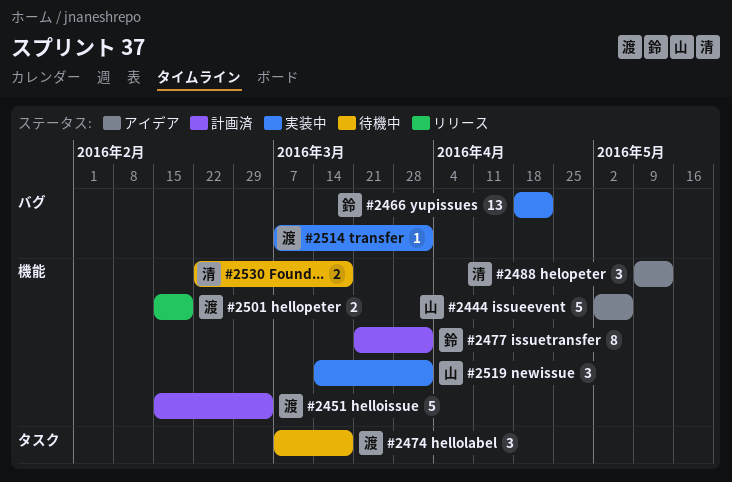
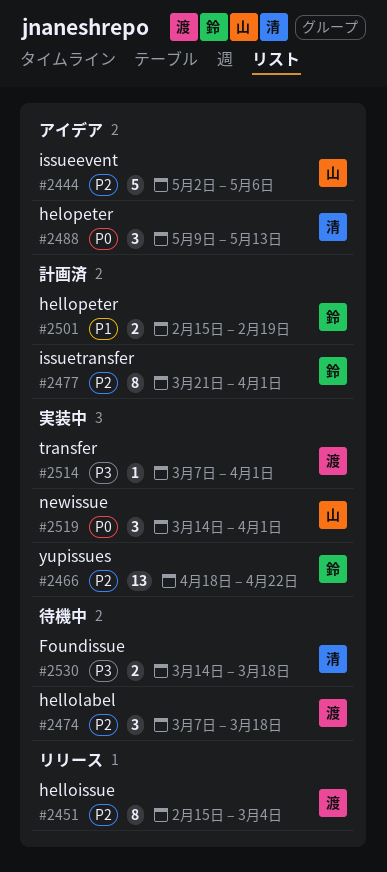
#2451, status: 計画済 -> リリース
#2451, estimate: 5 -> 8
#2501, status: リリース -> 計画済
#2501, owner: 渡 -> 鈴
#2530, start: Feb 22 -> Mar 14

